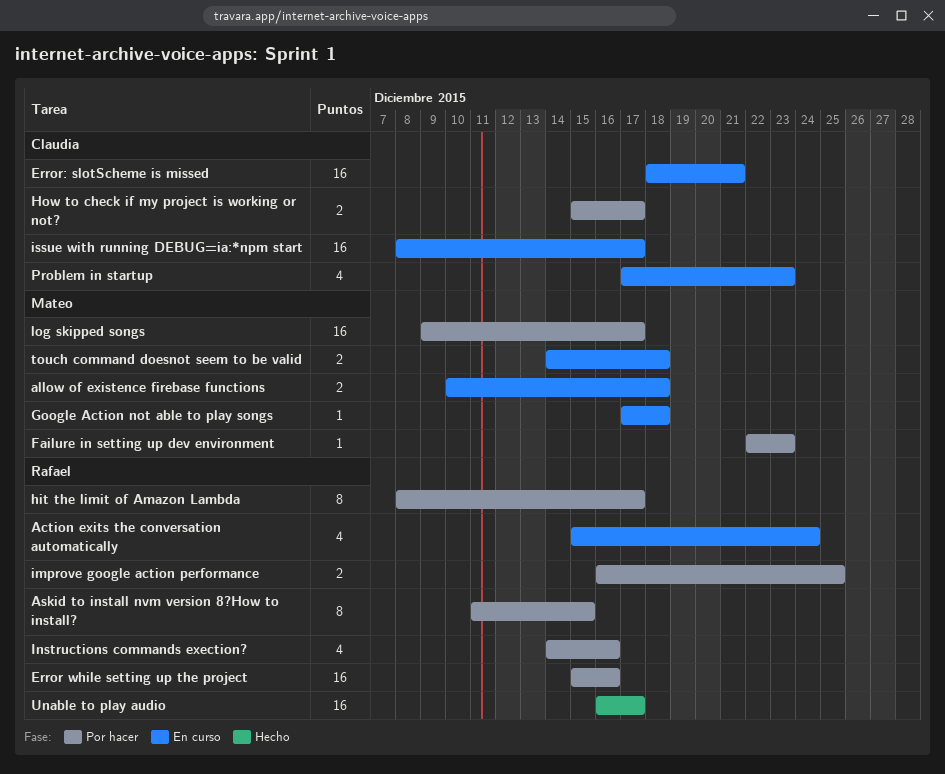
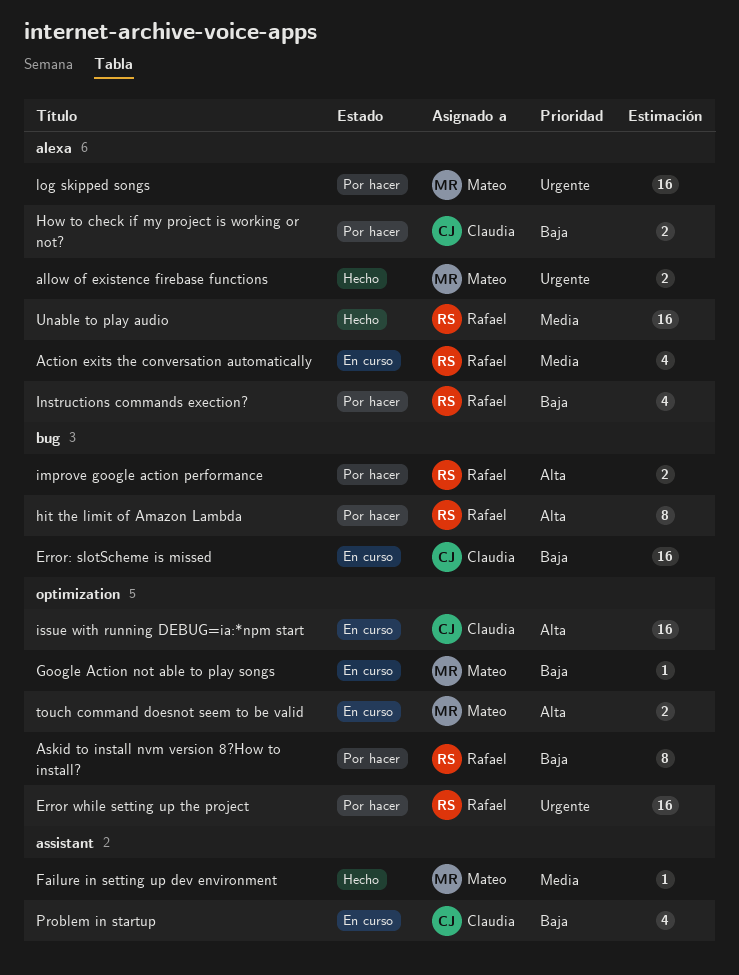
allow of existence firebase functions, status: En curso -> Hecho
Failure in setting up dev environment, status: Por hacer -> Hecho

